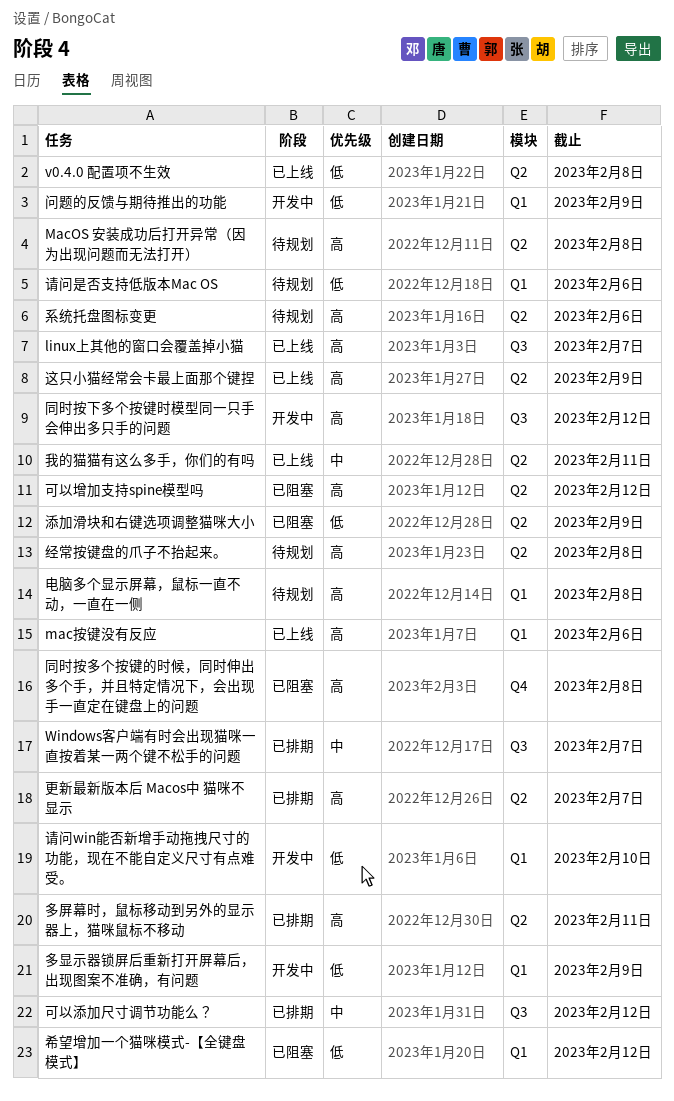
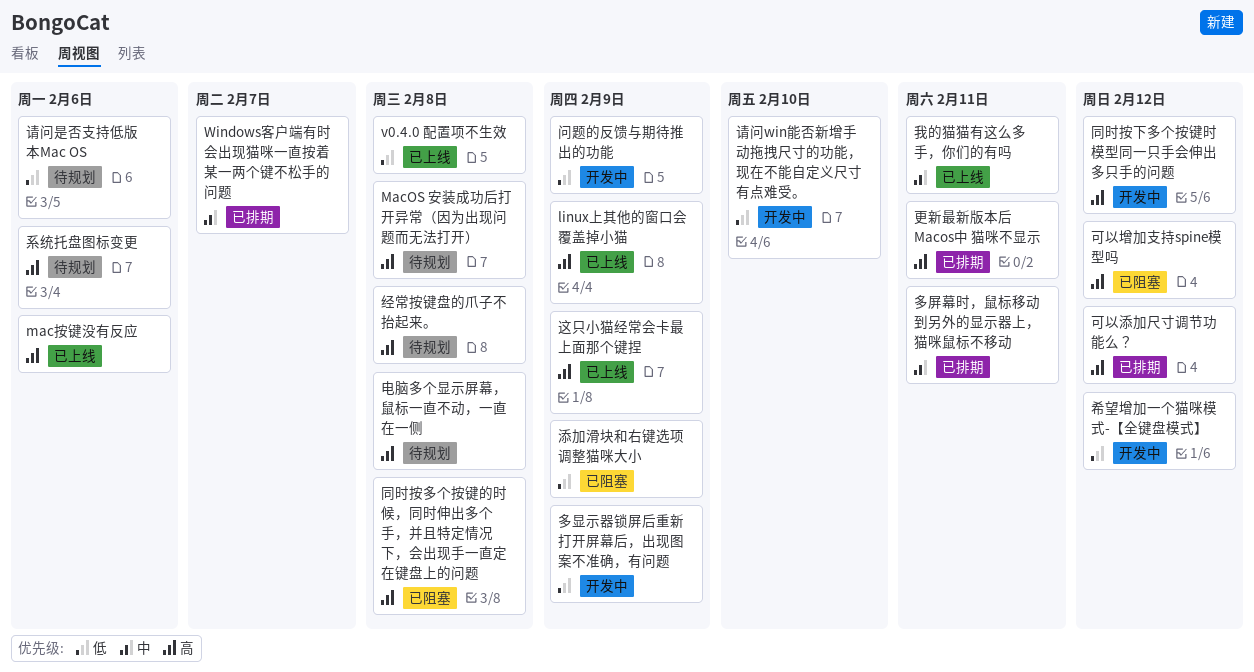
linux上其他的窗口会覆盖掉小猫, due: Feb 7 -> Feb 9
可以添加尺寸调节功能么？, priority: 中 -> 高
多屏幕时，鼠标移动到另外的显示器上，猫咪鼠标不移动, priority: 高 -> 中
希望增加一个猫咪模式-【全键盘模式】, status: 已阻塞 -> 开发中
更新最新版本后 Macos中 猫咪不显示, due: Feb 7 -> Feb 11

